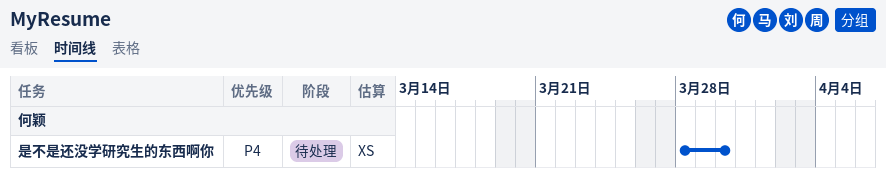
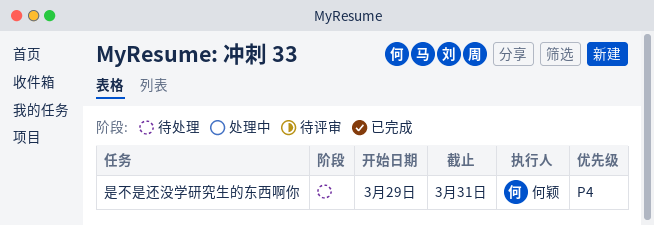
是不是还没学研究生的东西啊你, start: Mar 28 -> Mar 29
是不是还没学研究生的东西啊你, due: Mar 30 -> Mar 31

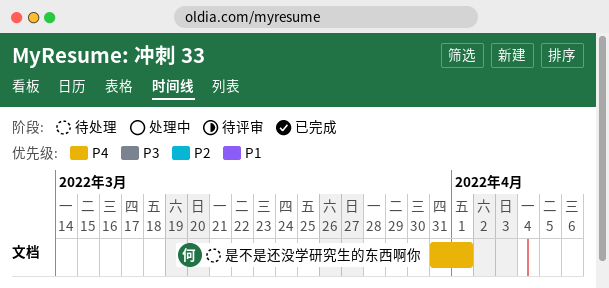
是不是还没学研究生的东西啊你, start: Mar 29 -> Mar 31
是不是还没学研究生的东西啊你, due: Mar 31 -> Apr 1

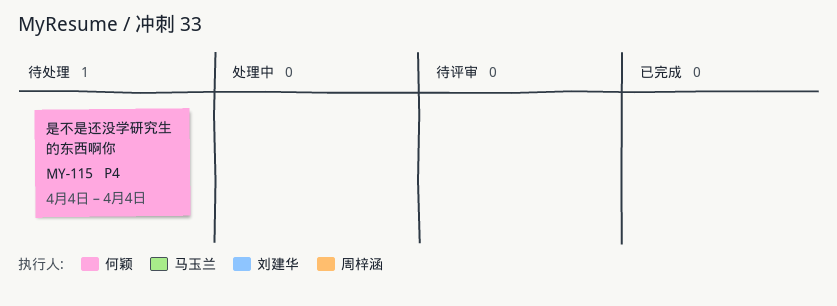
是不是还没学研究生的东西啊你, start: Mar 31 -> Apr 4
是不是还没学研究生的东西啊你, due: Apr 1 -> Apr 4

